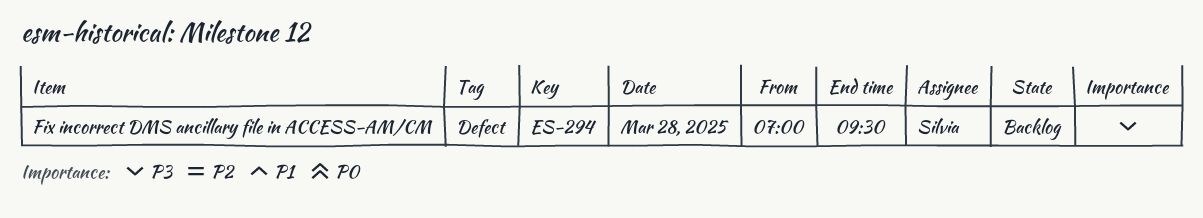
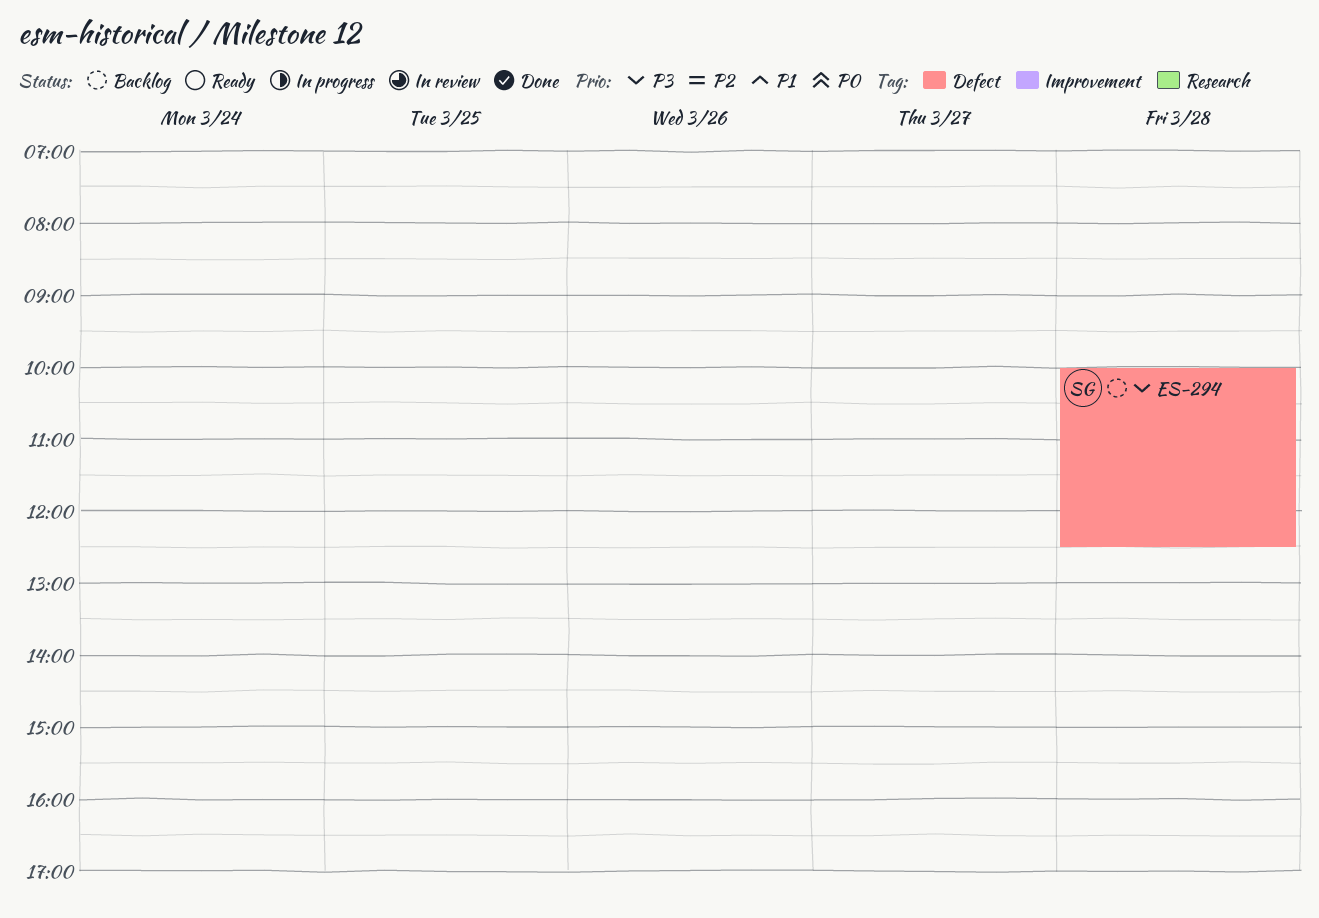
ES-294, begins: 07:00 -> 10:00
ES-294, ends: 09:30 -> 12:30

